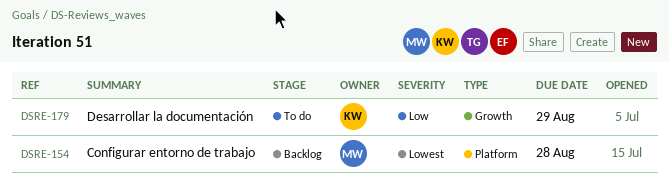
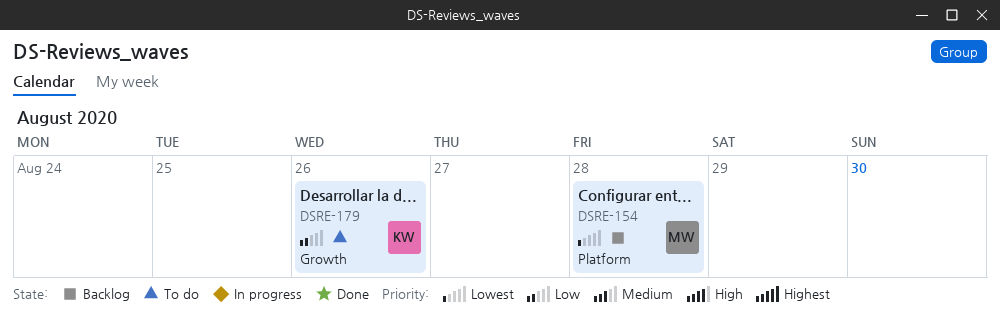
DSRE-179, due: Aug 29 -> Aug 26

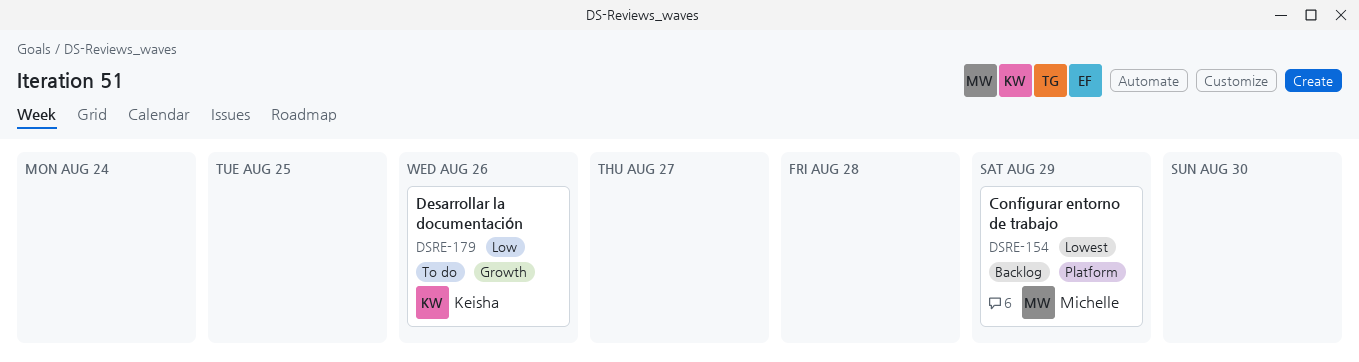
DSRE-154, due: Aug 28 -> Aug 29

